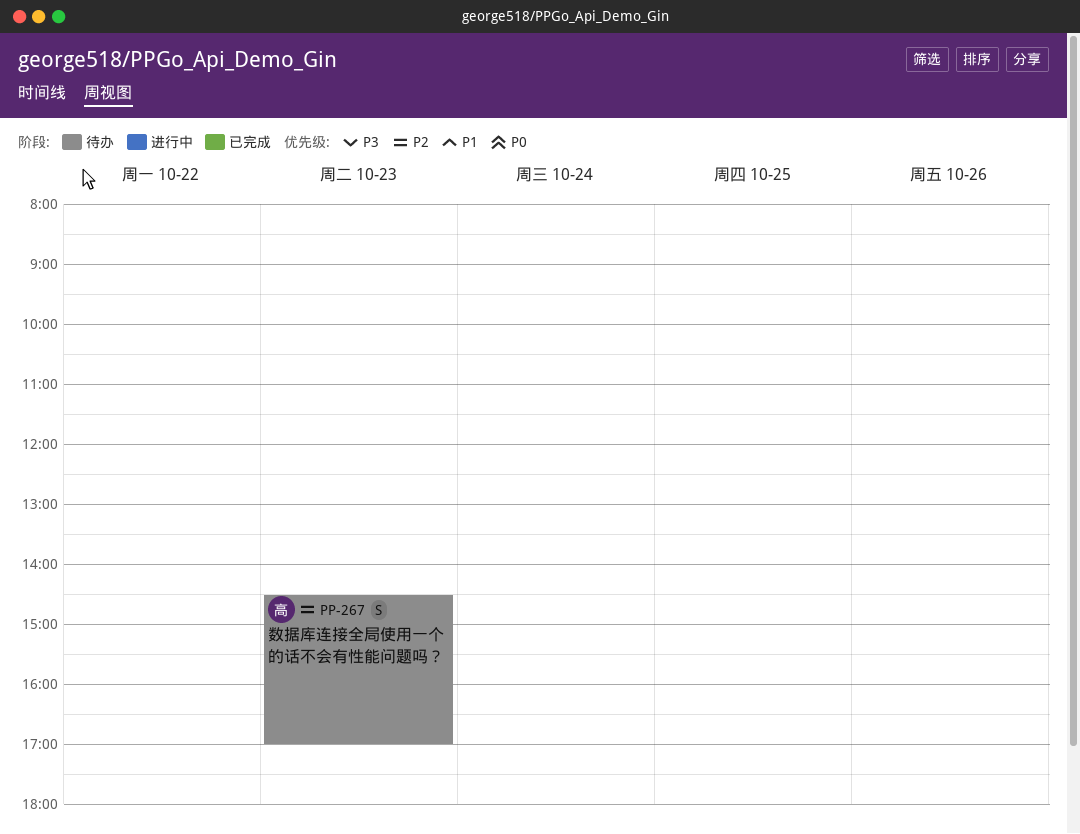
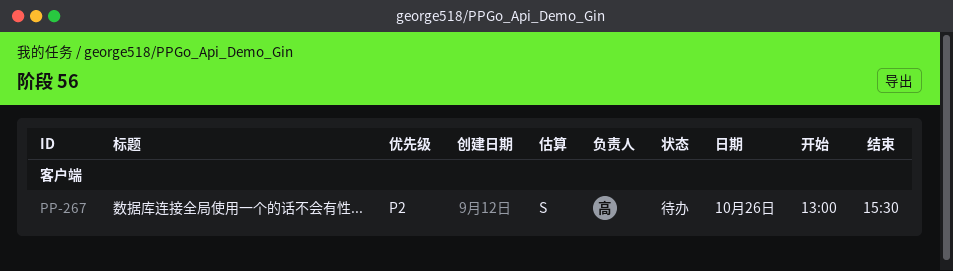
PP-267, day: Oct 23 -> Oct 26
PP-267, begins: 14:30 -> 13:00
PP-267, ends: 17:00 -> 15:30

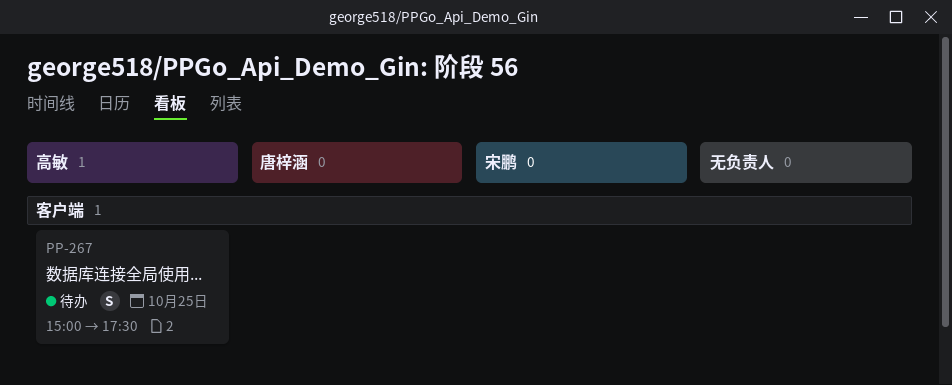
PP-267, day: Oct 26 -> Oct 25
PP-267, begins: 13:00 -> 15:00
PP-267, ends: 15:30 -> 17:30

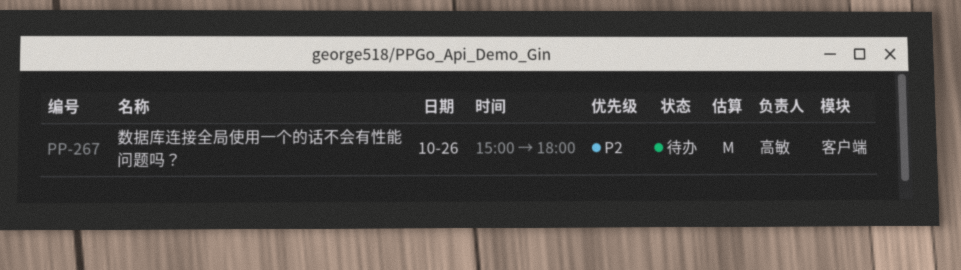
PP-267, estimate: S -> M
PP-267, day: Oct 25 -> Oct 26
PP-267, ends: 17:30 -> 18:00

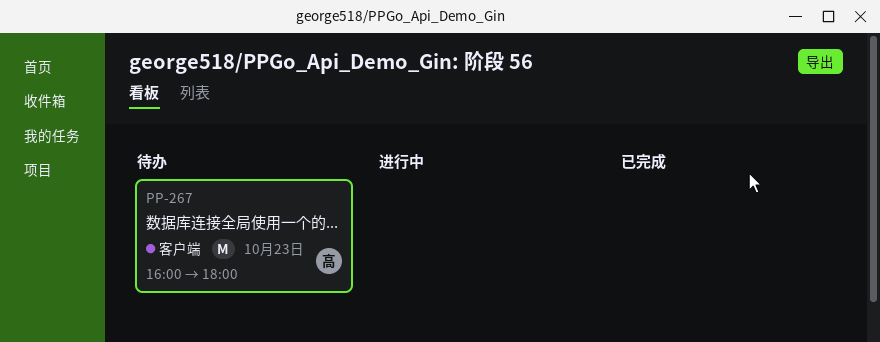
PP-267, day: Oct 26 -> Oct 23
PP-267, begins: 15:00 -> 16:00

